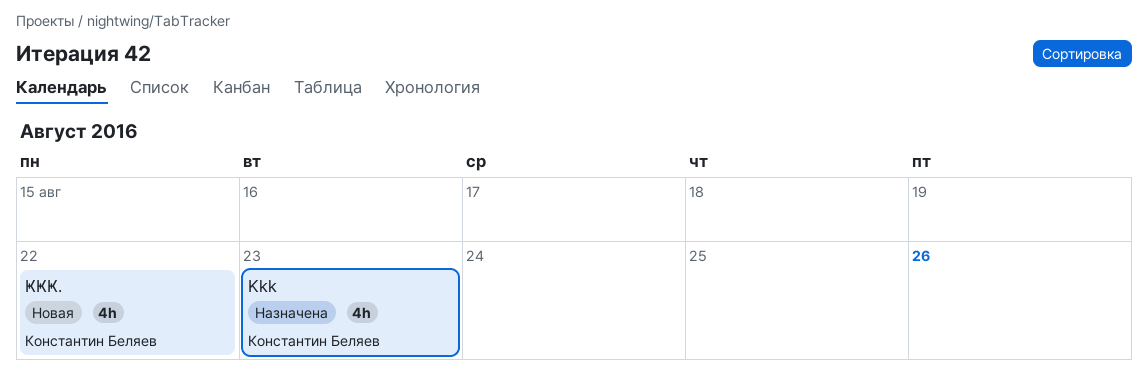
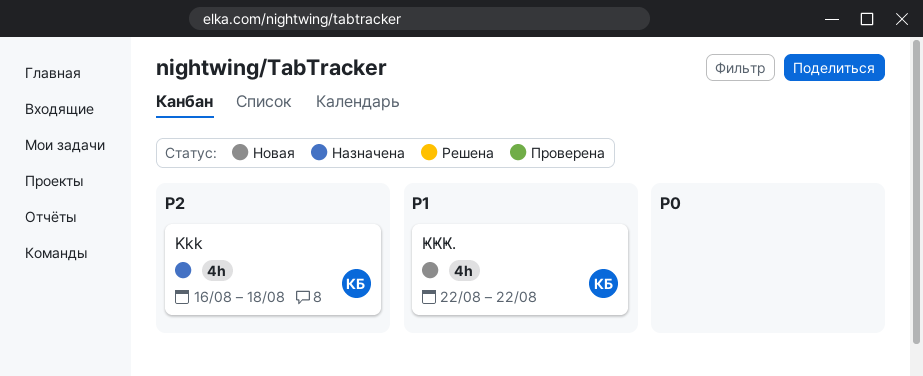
Kkk, due: Aug 23 -> Aug 18

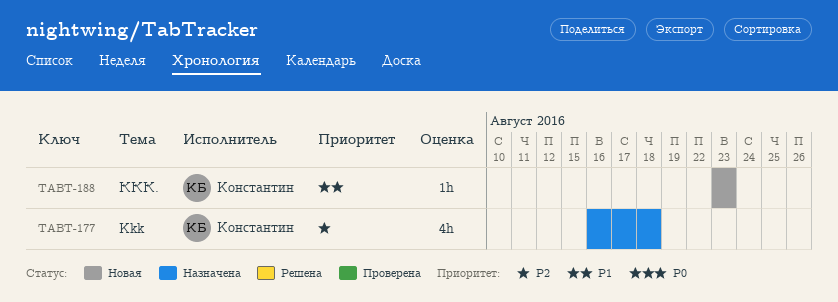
ҜҜҜ., estimate: 4h -> 1h
ҜҜҜ., start: Aug 22 -> Aug 23
ҜҜҜ., due: Aug 22 -> Aug 23

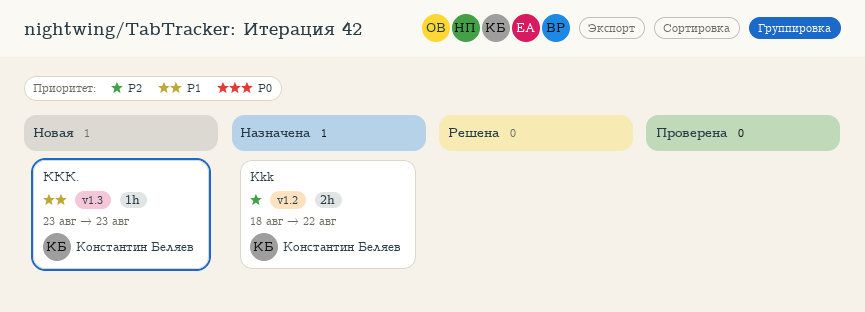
Kkk, estimate: 4h -> 2h
Kkk, start: Aug 16 -> Aug 18
Kkk, due: Aug 18 -> Aug 22

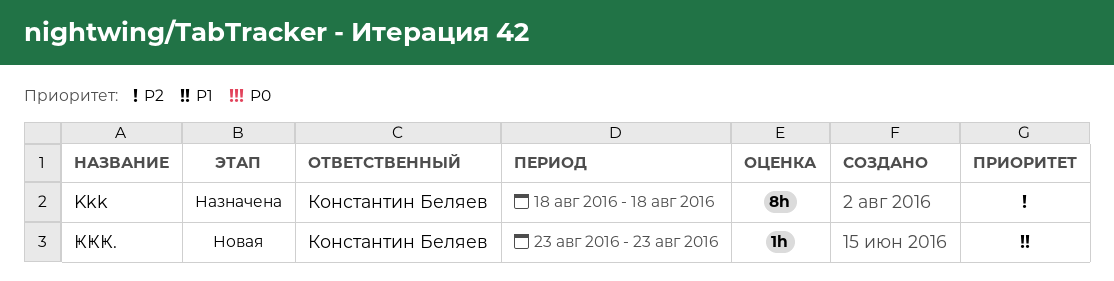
Kkk, estimate: 2h -> 8h
Kkk, due: Aug 22 -> Aug 18

